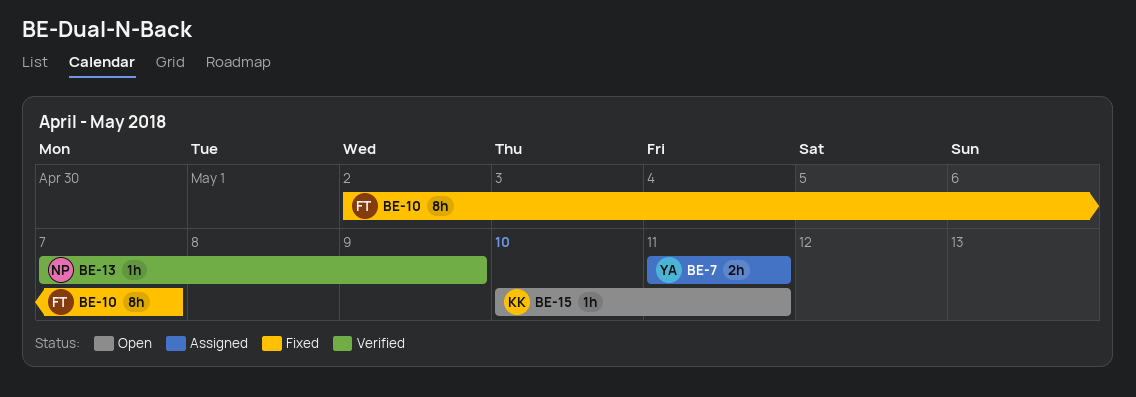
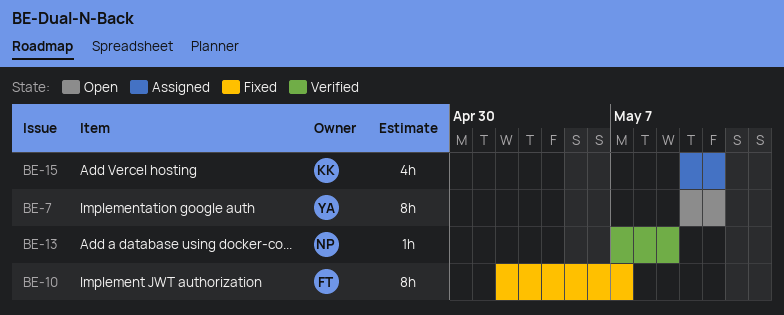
BE-7, status: Assigned -> Open
BE-7, estimate: 2h -> 8h
BE-7, start: May 11 -> May 10
BE-15, status: Open -> Assigned
BE-15, estimate: 1h -> 4h

